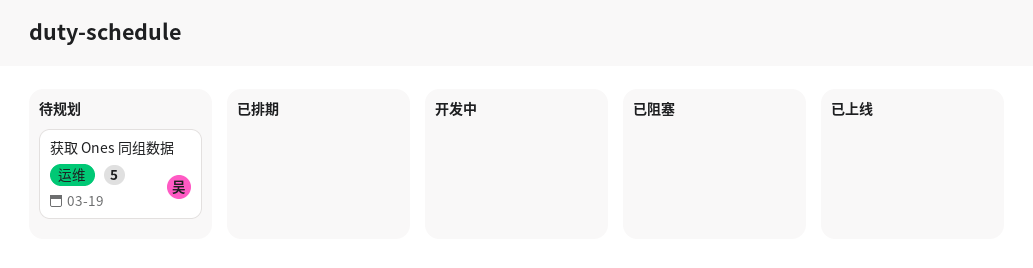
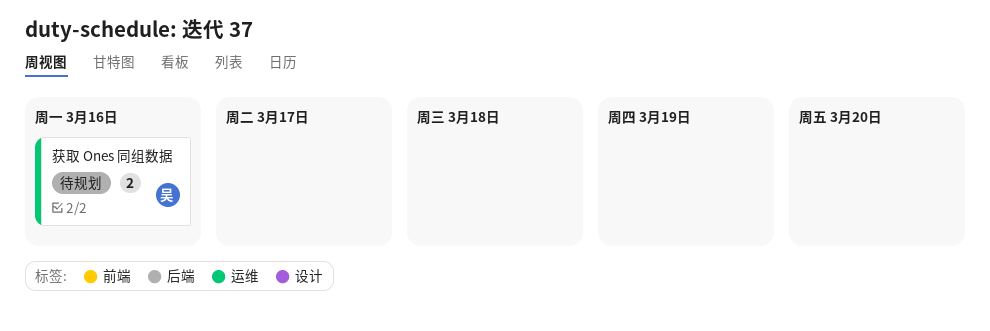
获取 Ones 同组数据, estimate: 5 -> 2
获取 Ones 同组数据, due: Mar 19 -> Mar 16

